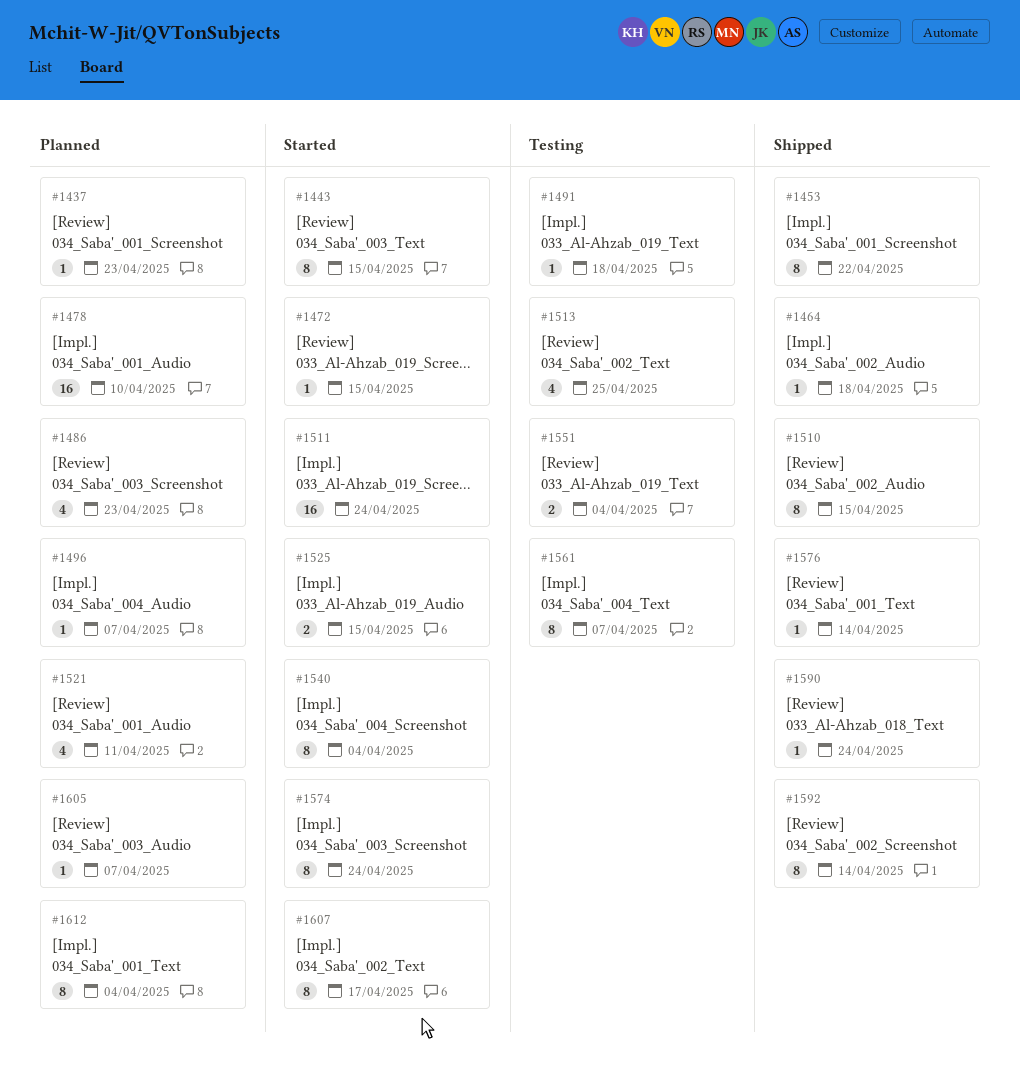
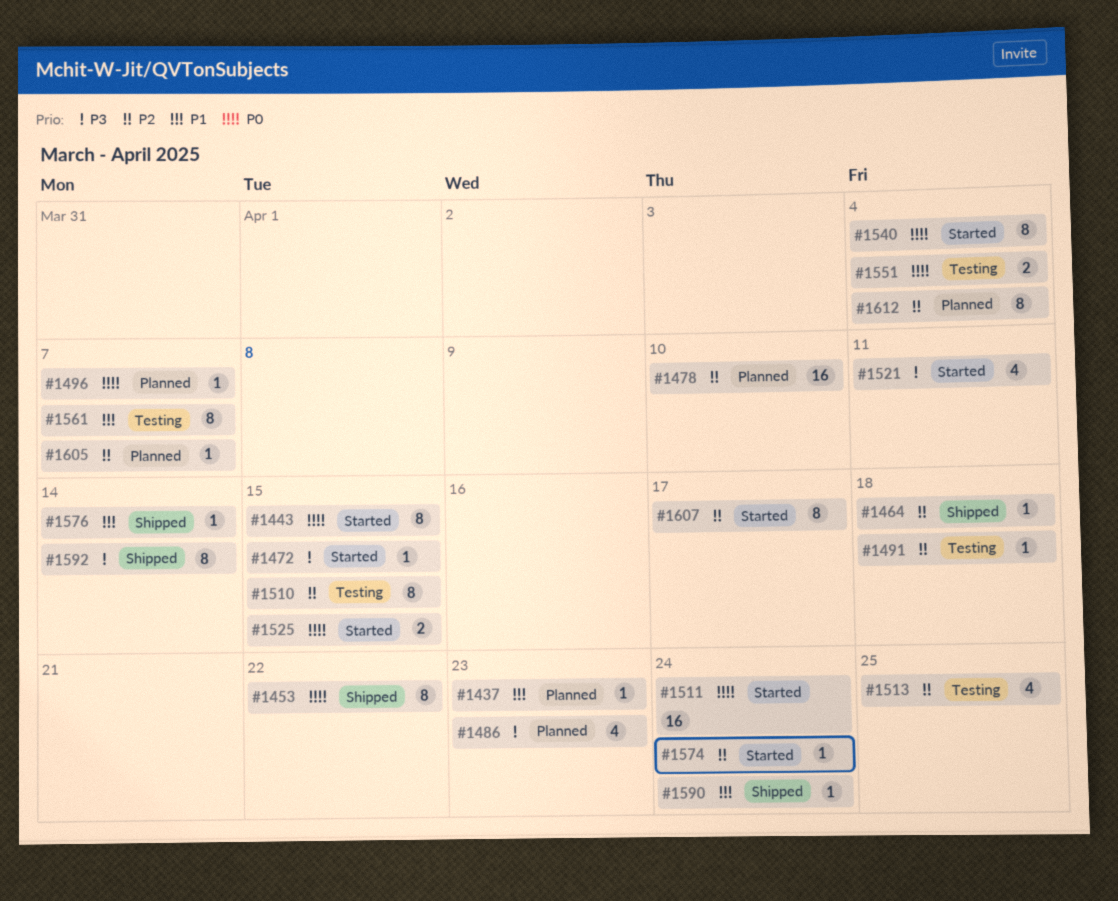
#1510, status: Shipped -> Testing
#1521, status: Planned -> Started
#1574, estimate: 8 -> 1

